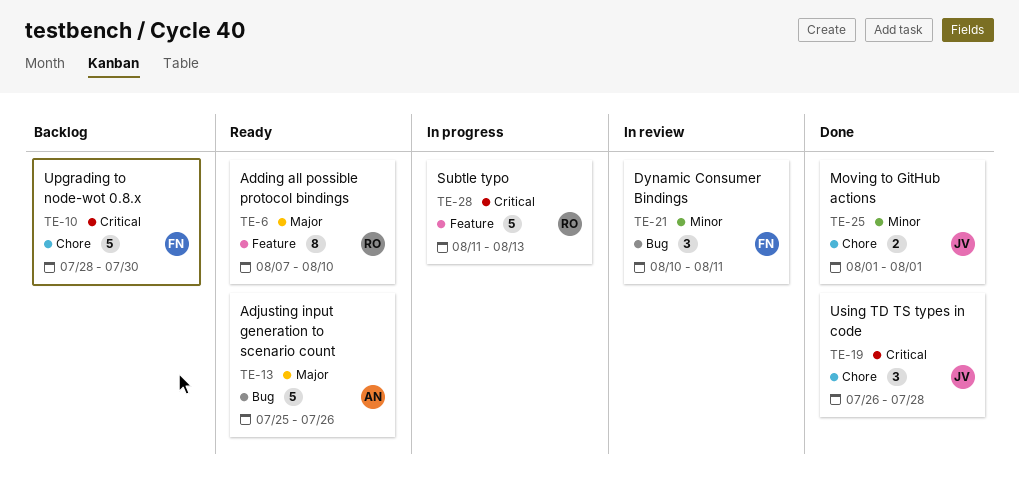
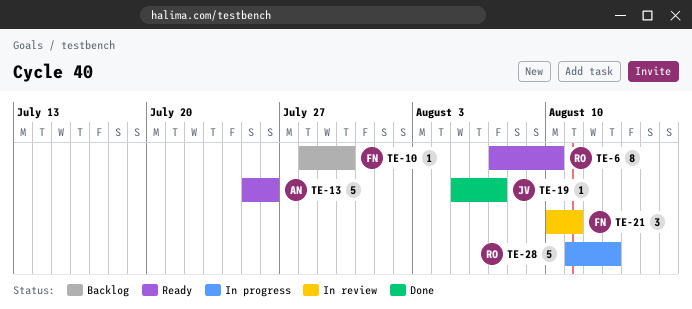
TE-10, estimate: 5 -> 1
TE-19, estimate: 3 -> 1
TE-19, start: Jul 26 -> Aug 5
TE-19, due: Jul 28 -> Aug 7
TE-25: present -> none

